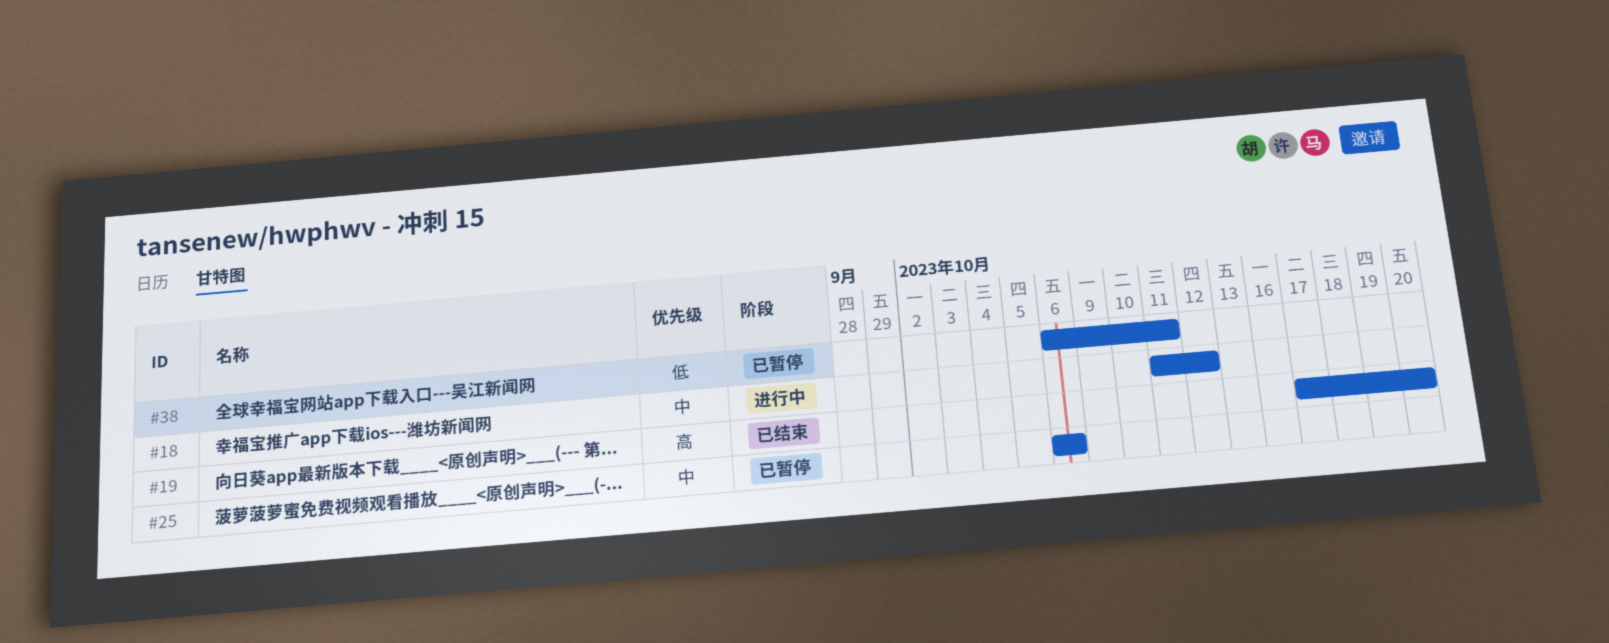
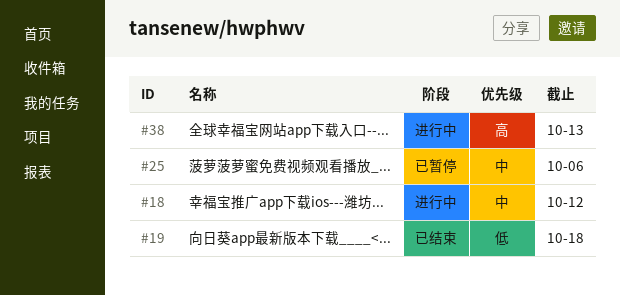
#19, priority: 高 -> 低
#19, due: Oct 20 -> Oct 18
#38, status: 已暂停 -> 进行中
#38, priority: 低 -> 高
#38, due: Oct 11 -> Oct 13

